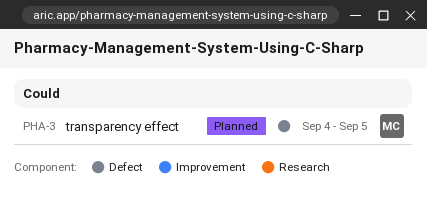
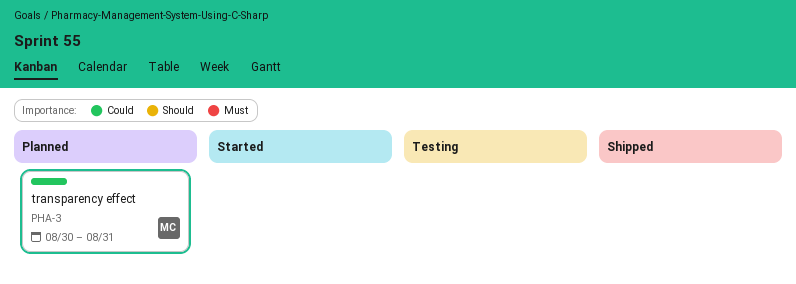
PHA-3, start: Sep 4 -> Aug 30
PHA-3, due: Sep 5 -> Aug 31

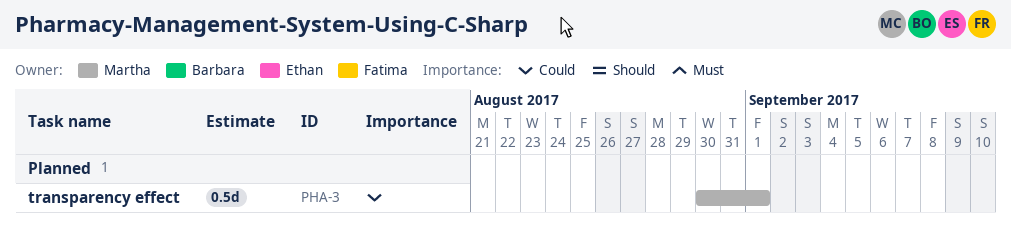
PHA-3, due: Aug 31 -> Sep 1

